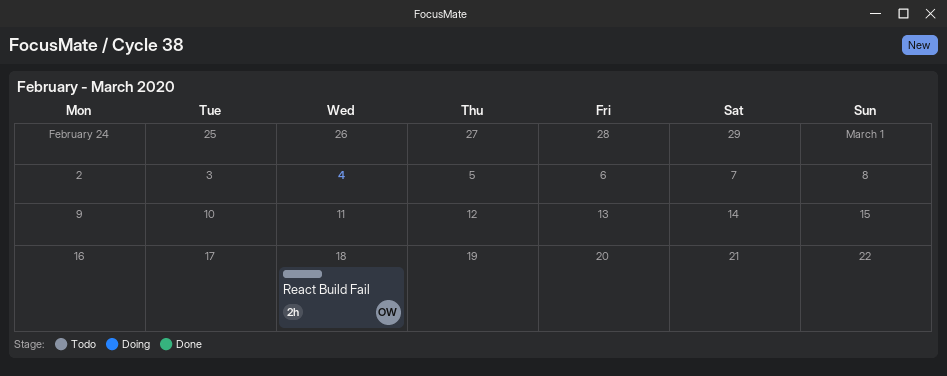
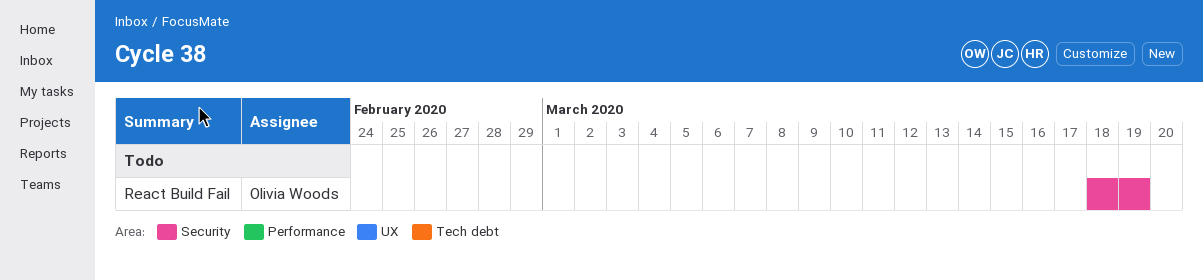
React Build Fail, due: Mar 18 -> Mar 19

